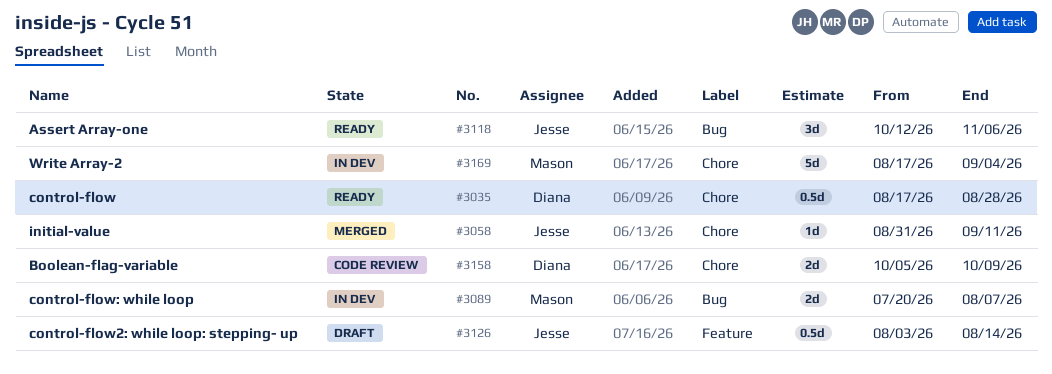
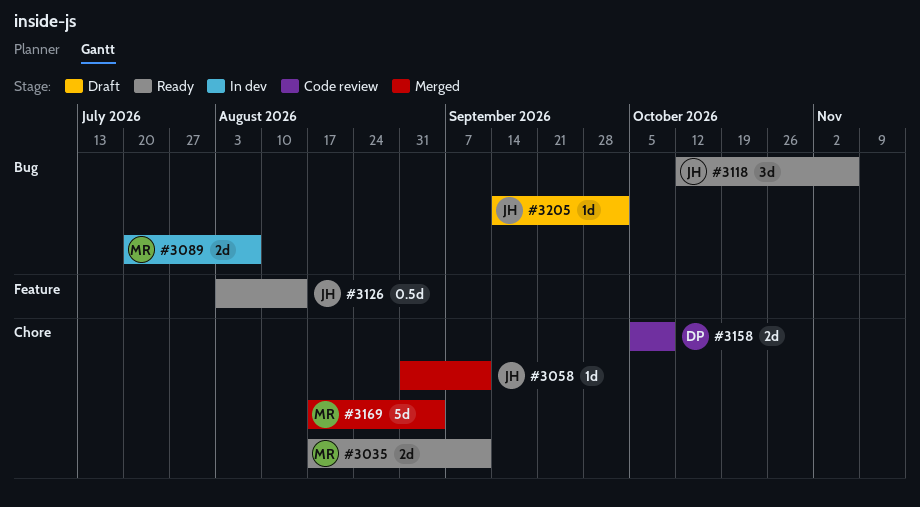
#3035, owner: Diana -> Mason
#3035, estimate: 0.5d -> 2d
#3035, due: Aug 28 -> Sep 11
#3126, status: Draft -> Ready
#3169, status: In dev -> Merged
#3205: none -> present

